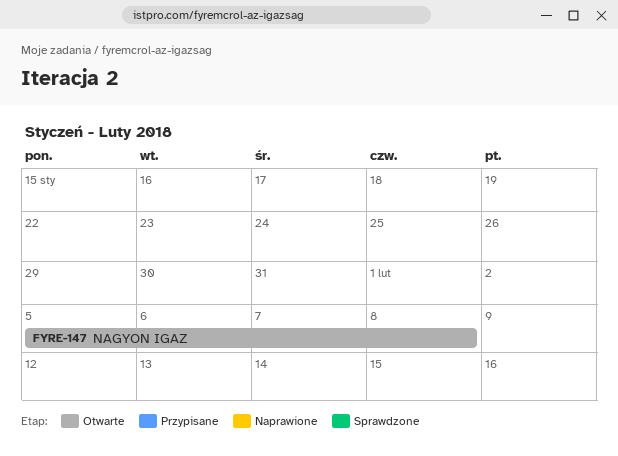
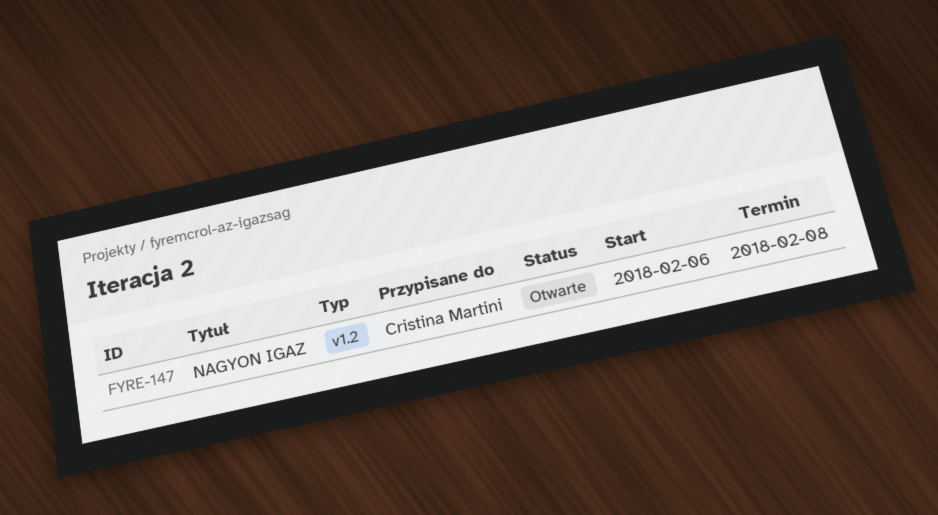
FYRE-147, start: Feb 5 -> Feb 6

